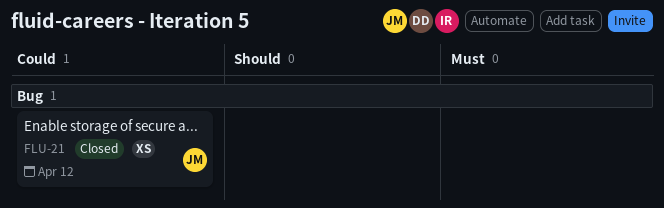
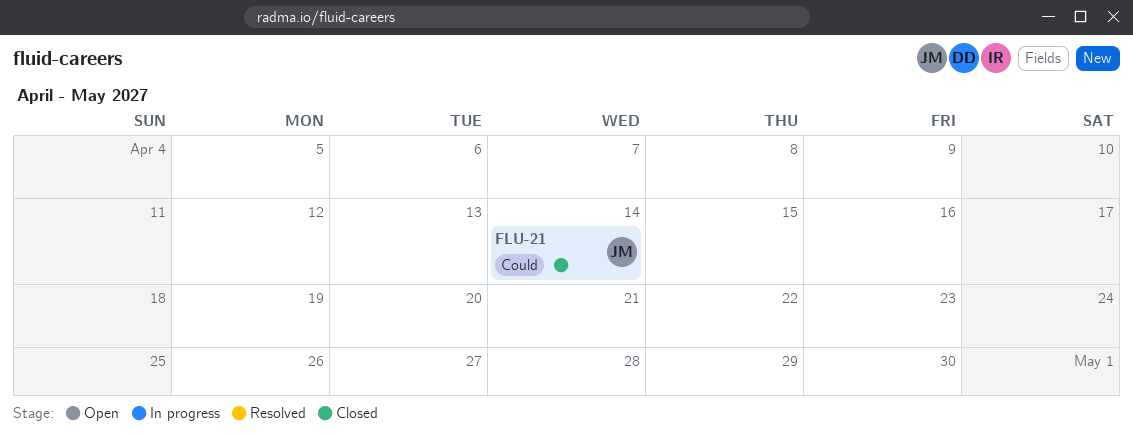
FLU-21, due: Apr 12 -> Apr 14

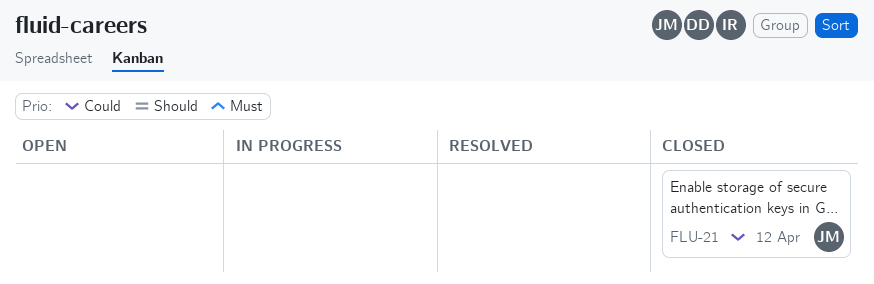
FLU-21, due: Apr 14 -> Apr 12

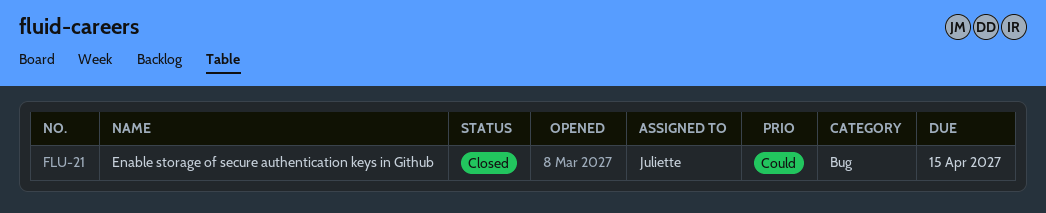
FLU-21, due: Apr 12 -> Apr 15

